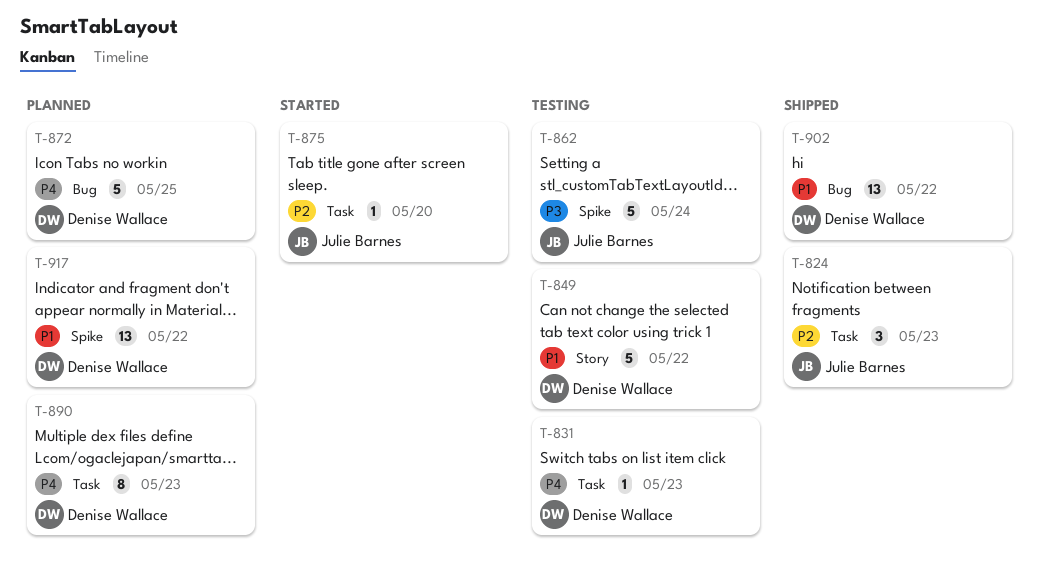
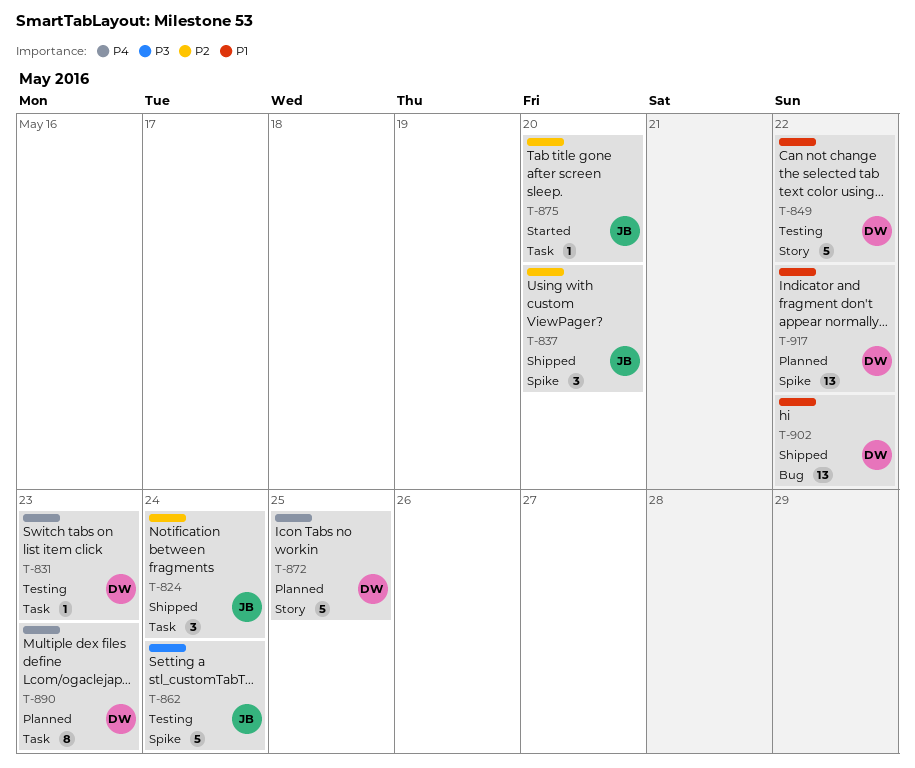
T-824, due: May 23 -> May 24
T-837: none -> present
T-872, label: Bug -> Story

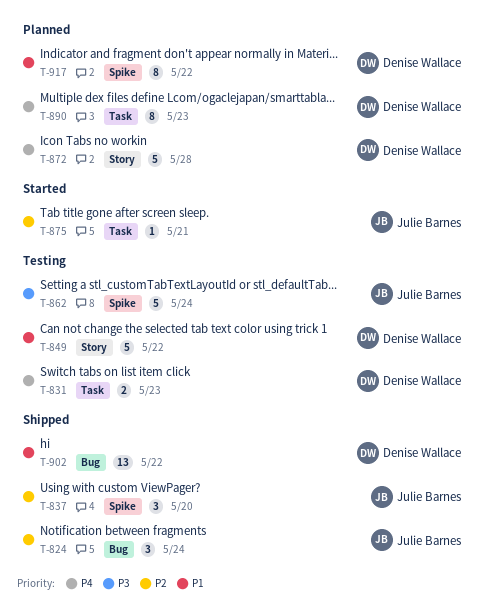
T-824, label: Task -> Bug
T-831, estimate: 1 -> 2
T-872, due: May 25 -> May 28
T-875, due: May 20 -> May 21
T-917, estimate: 13 -> 8

